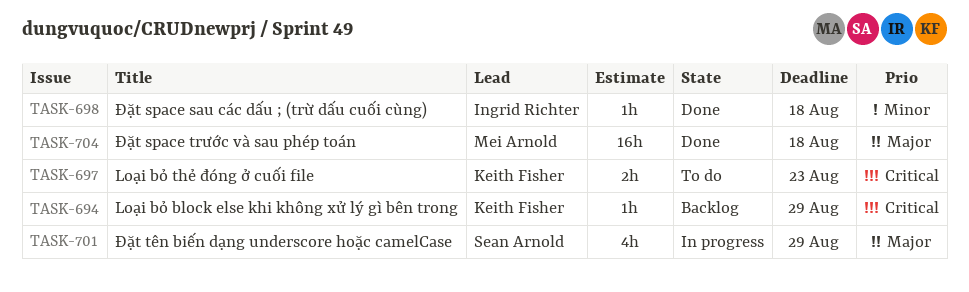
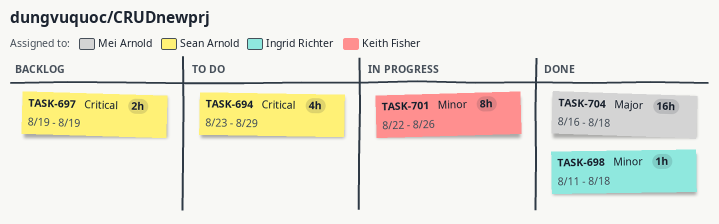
TASK-694, status: Backlog -> To do
TASK-694, owner: Keith Fisher -> Sean Arnold
TASK-694, estimate: 1h -> 4h
TASK-697, status: To do -> Backlog
TASK-697, owner: Keith Fisher -> Sean Arnold
TASK-697, due: Aug 23 -> Aug 19
TASK-701, owner: Sean Arnold -> Keith Fisher
TASK-701, priority: Major -> Minor
TASK-701, estimate: 4h -> 8h
TASK-701, due: Aug 29 -> Aug 26

